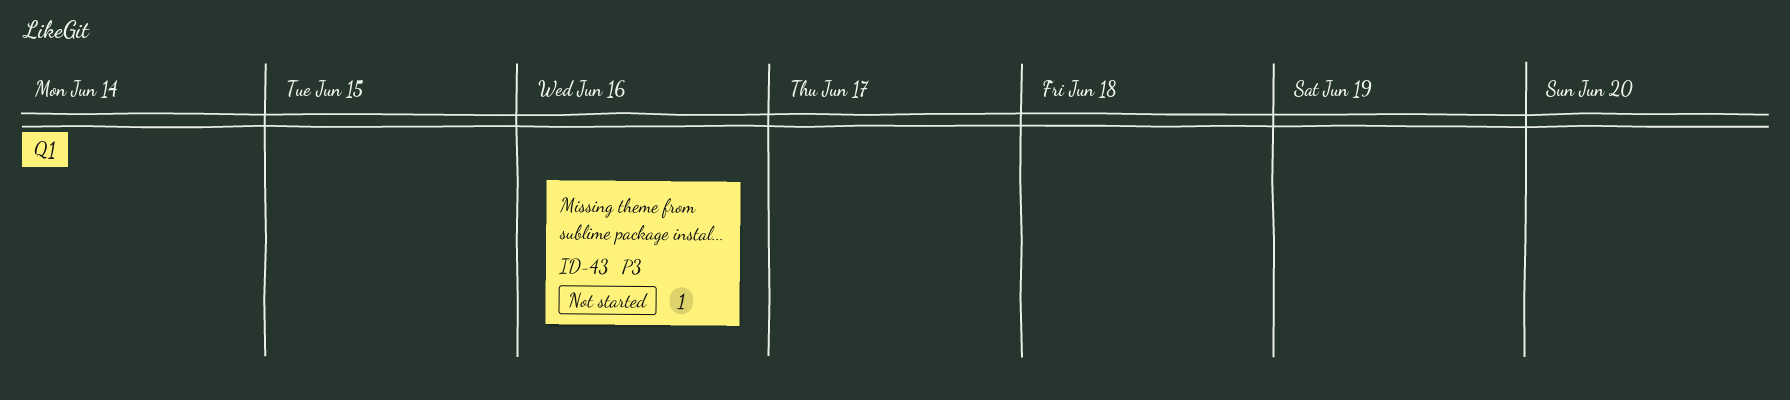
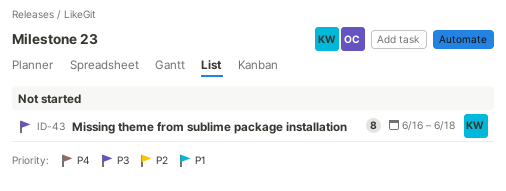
ID-43, estimate: 1 -> 8
ID-43, due: Jun 16 -> Jun 18

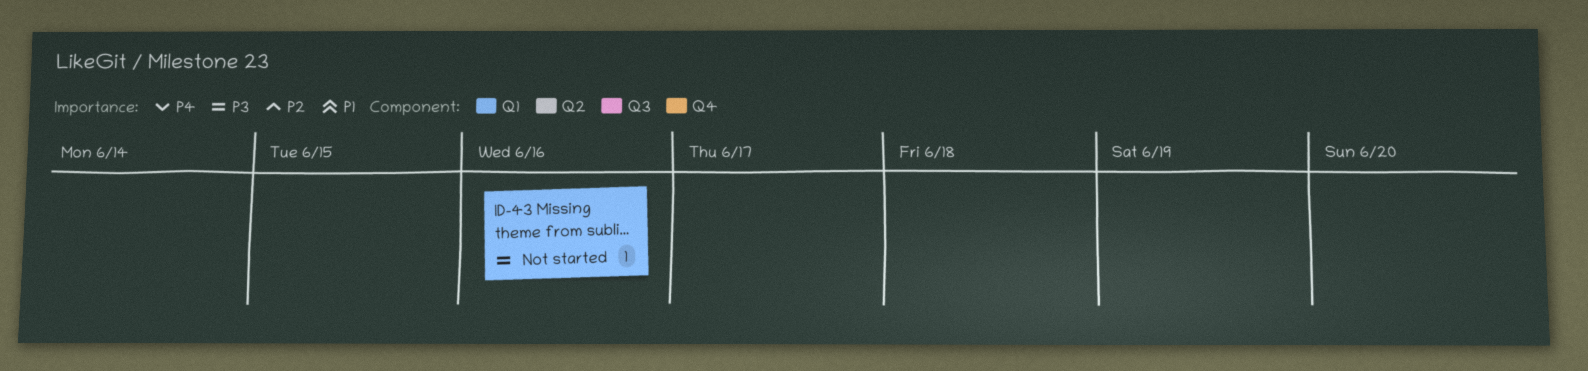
ID-43, estimate: 8 -> 1
ID-43, due: Jun 18 -> Jun 16

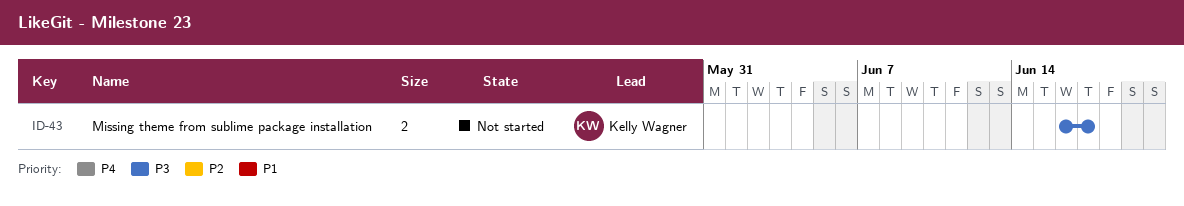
ID-43, estimate: 1 -> 2
ID-43, due: Jun 16 -> Jun 17

